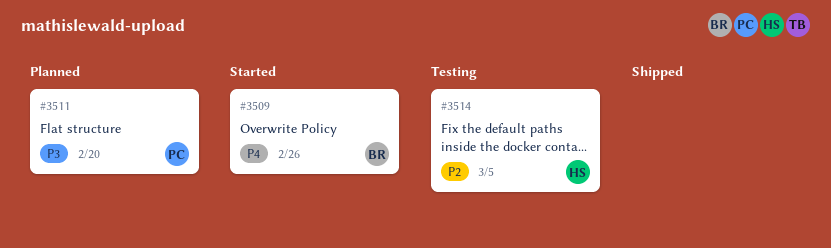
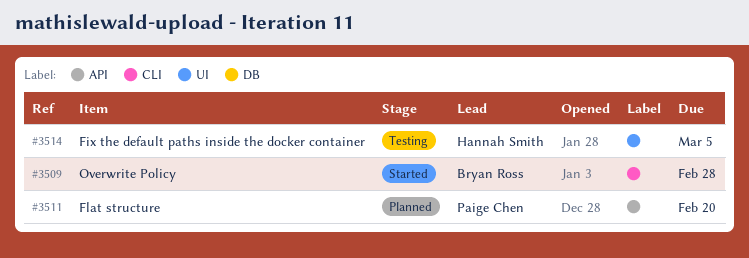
#3509, due: Feb 26 -> Feb 28

